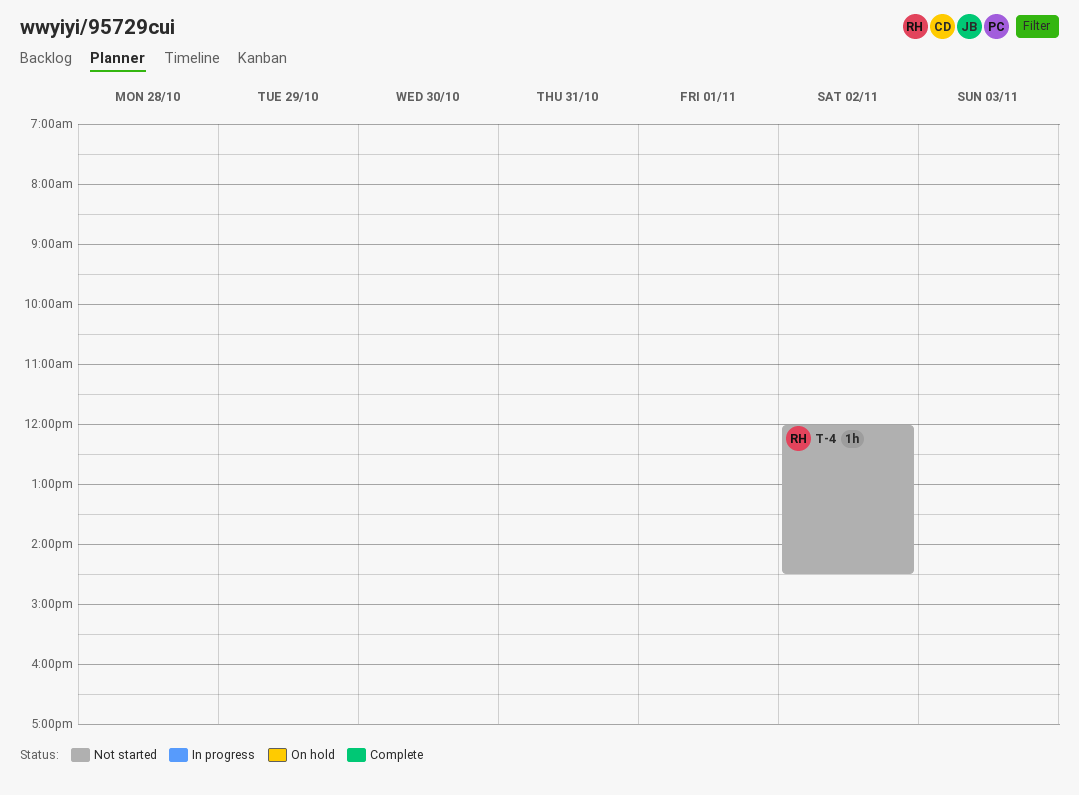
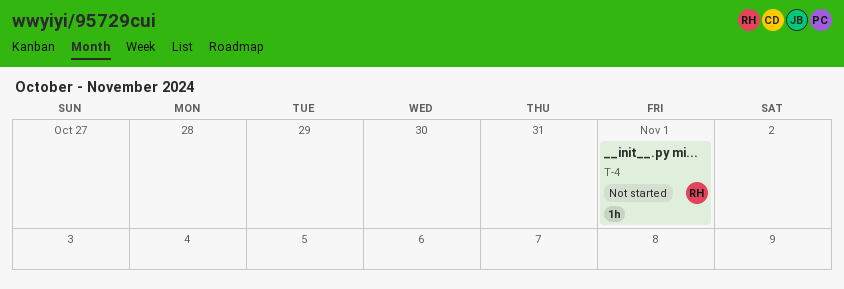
T-4, day: Nov 2 -> Nov 1

